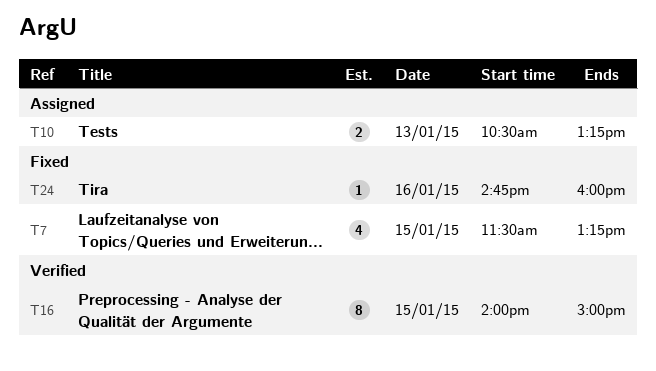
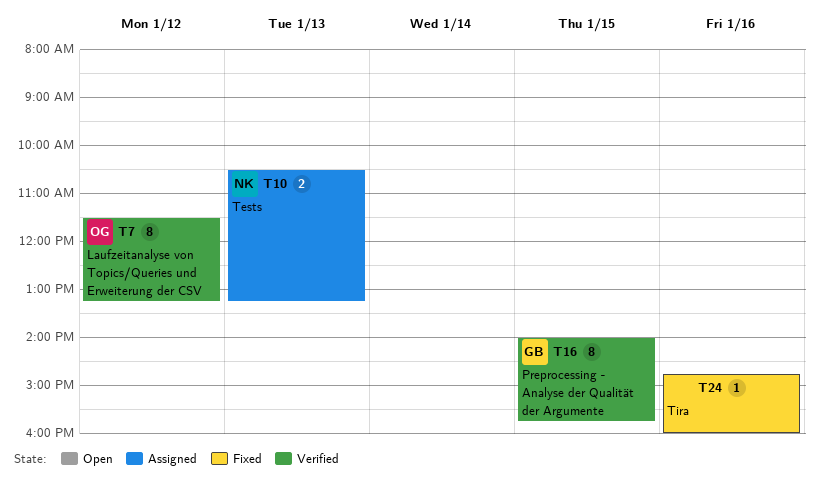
T7, status: Fixed -> Verified
T7, estimate: 4 -> 8
T7, day: Jan 15 -> Jan 12
T16, ends: 15:00 -> 15:45

